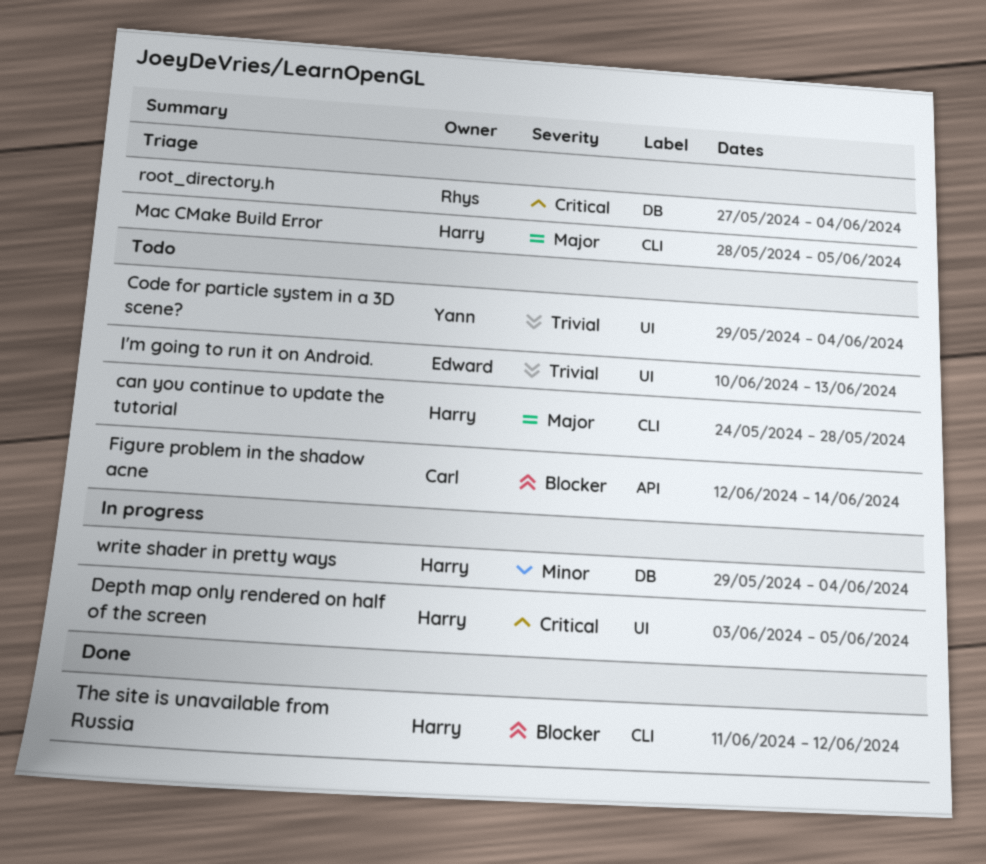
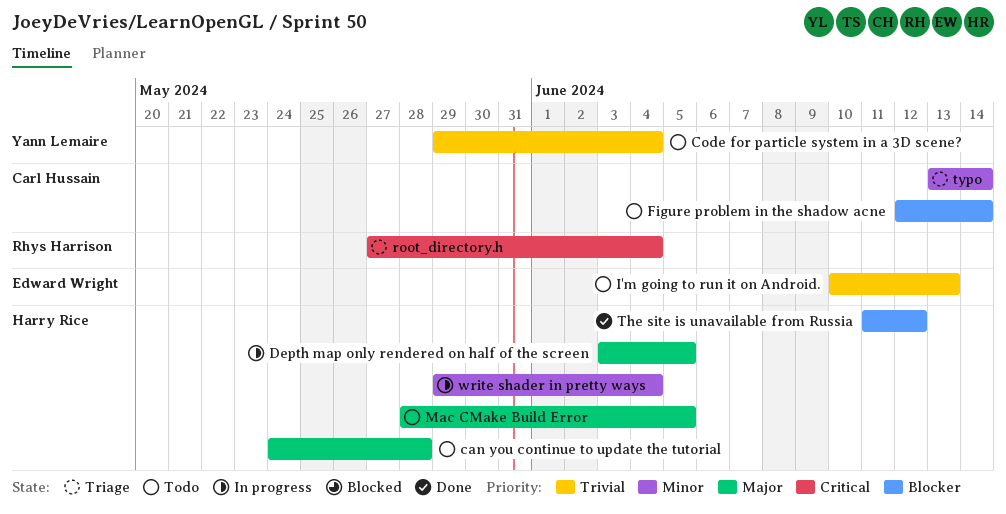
Depth map only rendered on half of the screen, priority: Critical -> Major
Mac CMake Build Error, status: Triage -> Todo
typo: none -> present

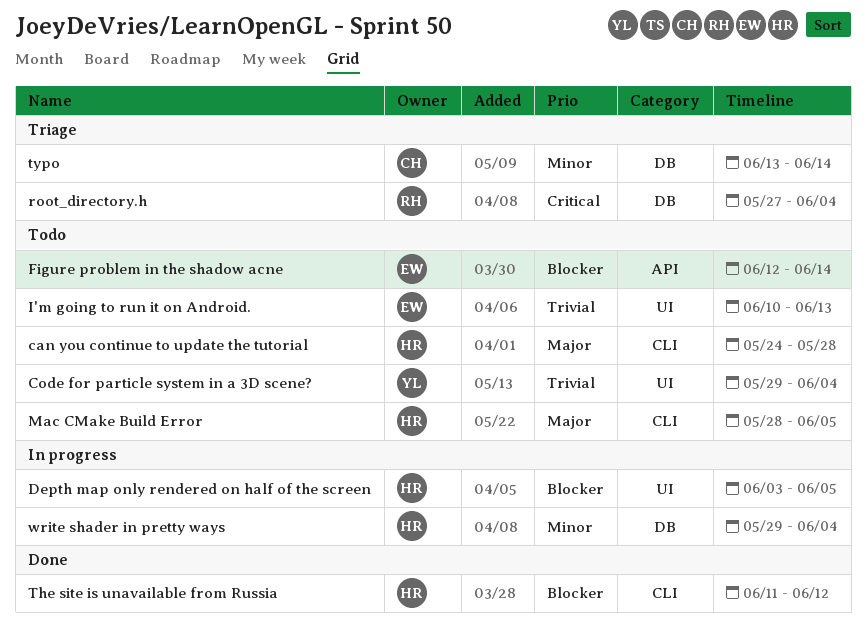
Depth map only rendered on half of the screen, priority: Major -> Blocker
Figure problem in the shadow acne, owner: Carl Hussain -> Edward Wright

